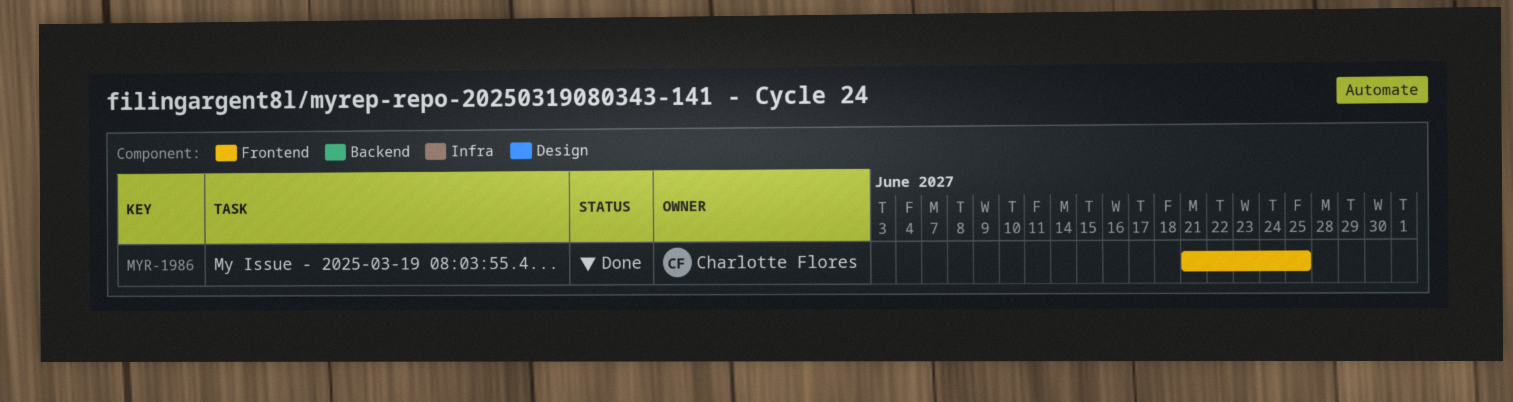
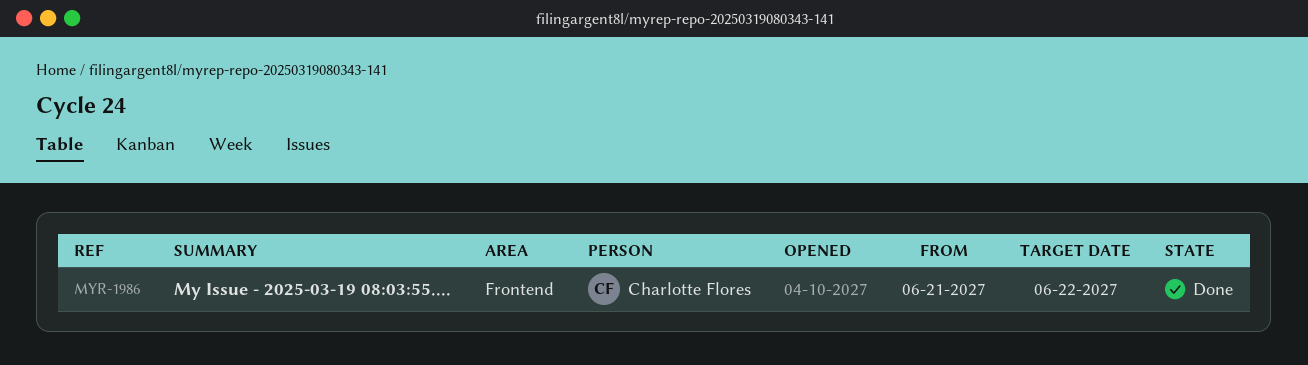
MYR-1986, due: Jun 25 -> Jun 22

